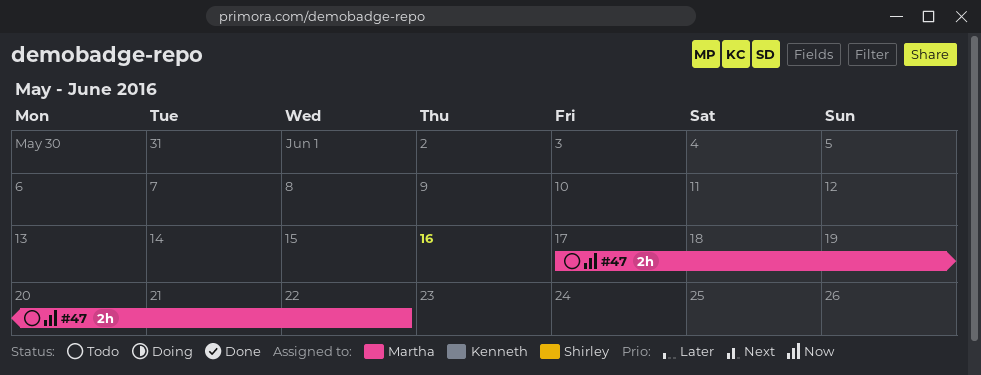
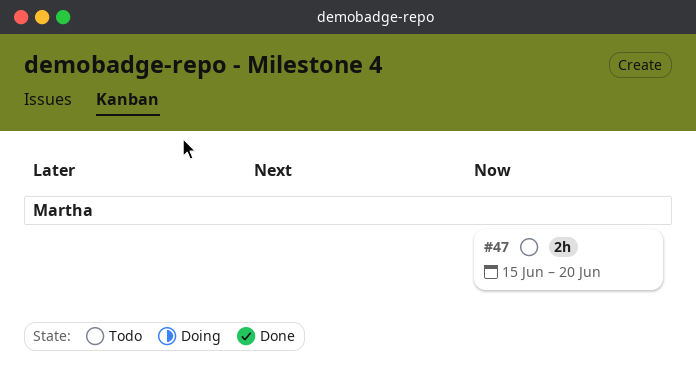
#47, start: Jun 17 -> Jun 15
#47, due: Jun 22 -> Jun 20

